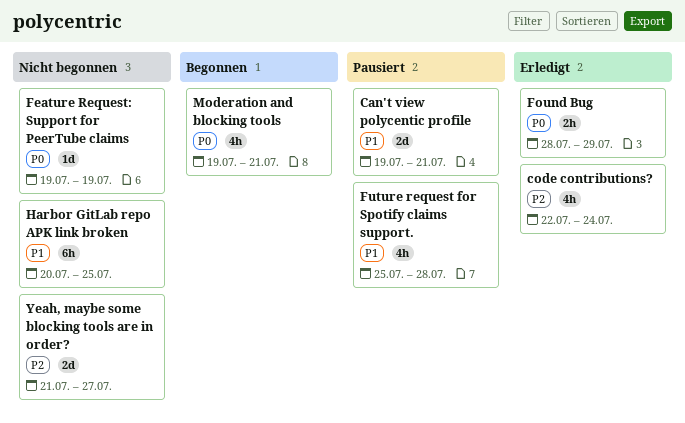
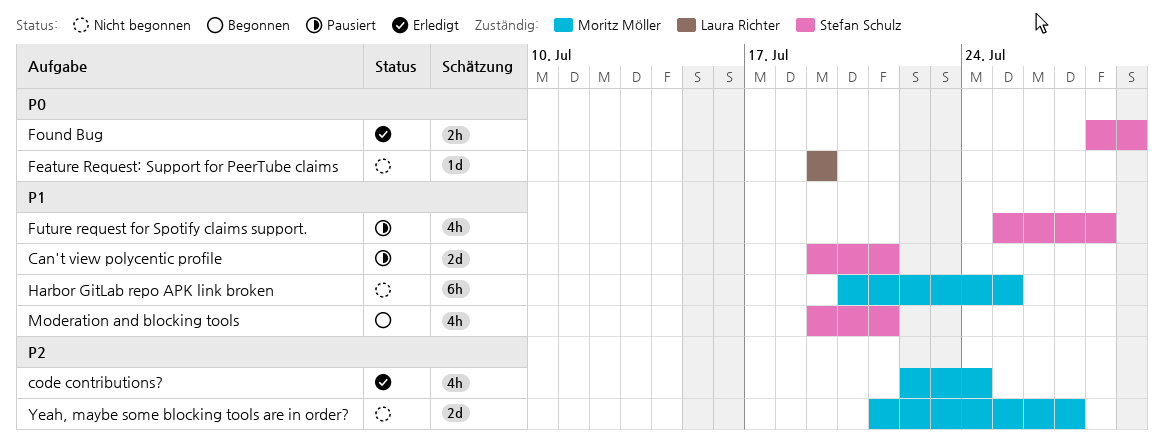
Moderation and blocking tools, priority: P0 -> P1

